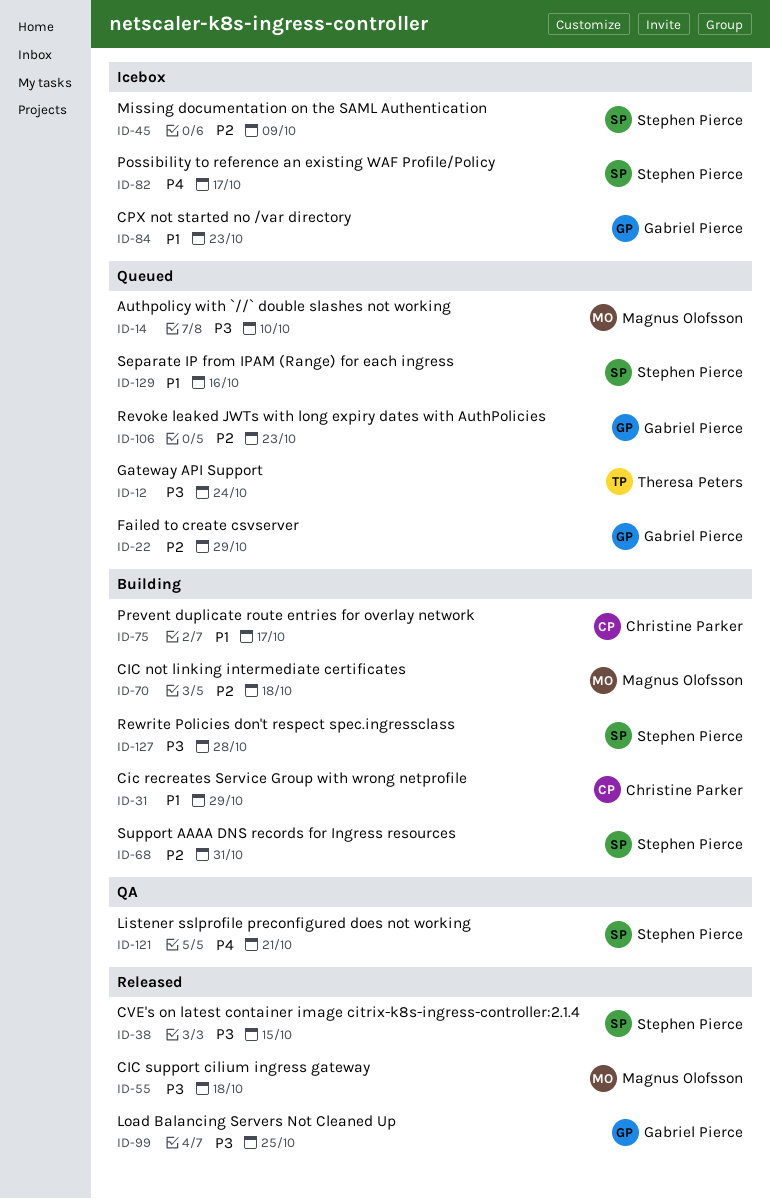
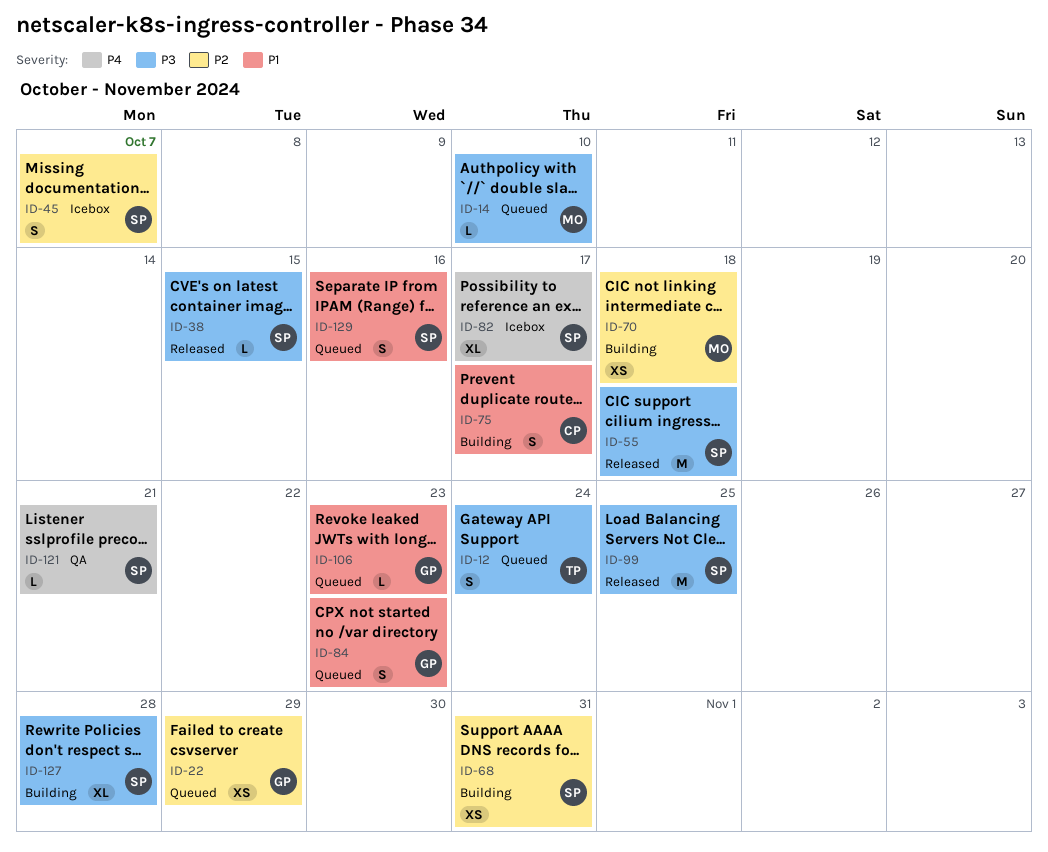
ID-31: present -> none
ID-45, due: Oct 9 -> Oct 7
ID-55, owner: Magnus Olofsson -> Stephen Pierce
ID-84, status: Icebox -> Queued
ID-99, owner: Gabriel Pierce -> Stephen Pierce
ID-106, priority: P2 -> P1

